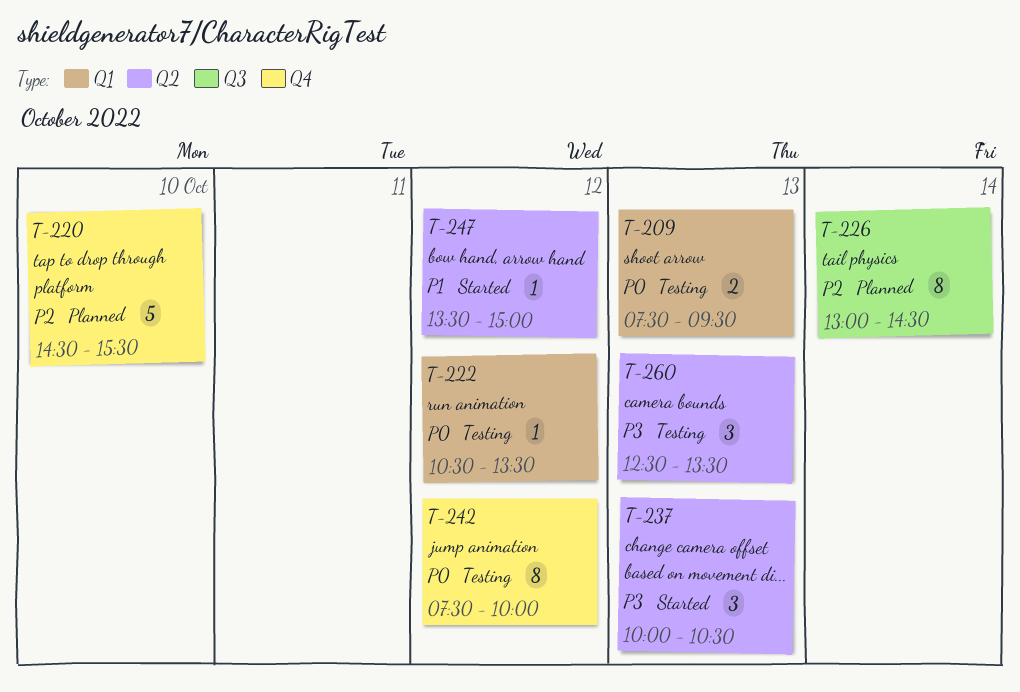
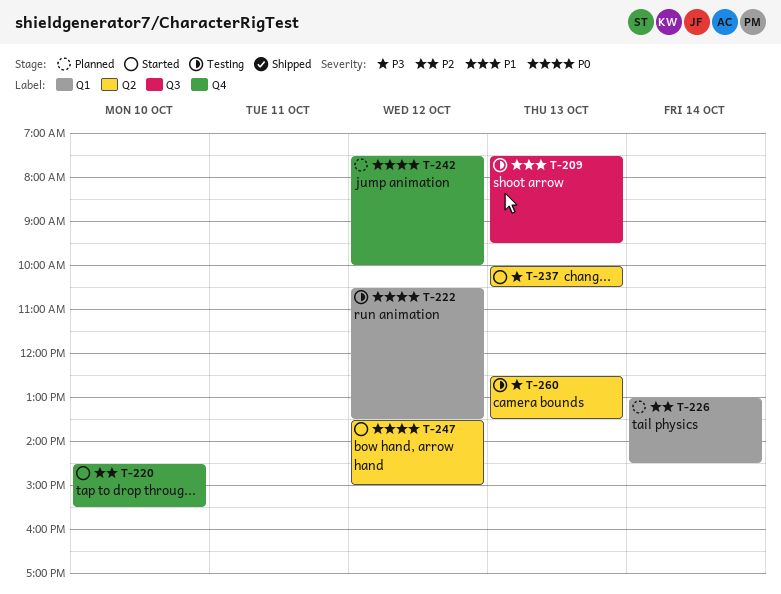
T-209, priority: P0 -> P1
T-209, label: Q1 -> Q3
T-220, status: Planned -> Started
T-226, label: Q3 -> Q1
T-242, status: Testing -> Planned
T-247, priority: P1 -> P0

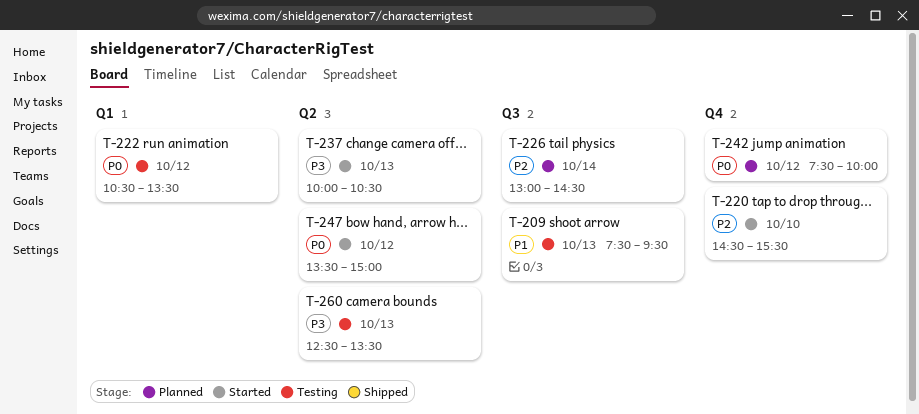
T-226, label: Q1 -> Q3

